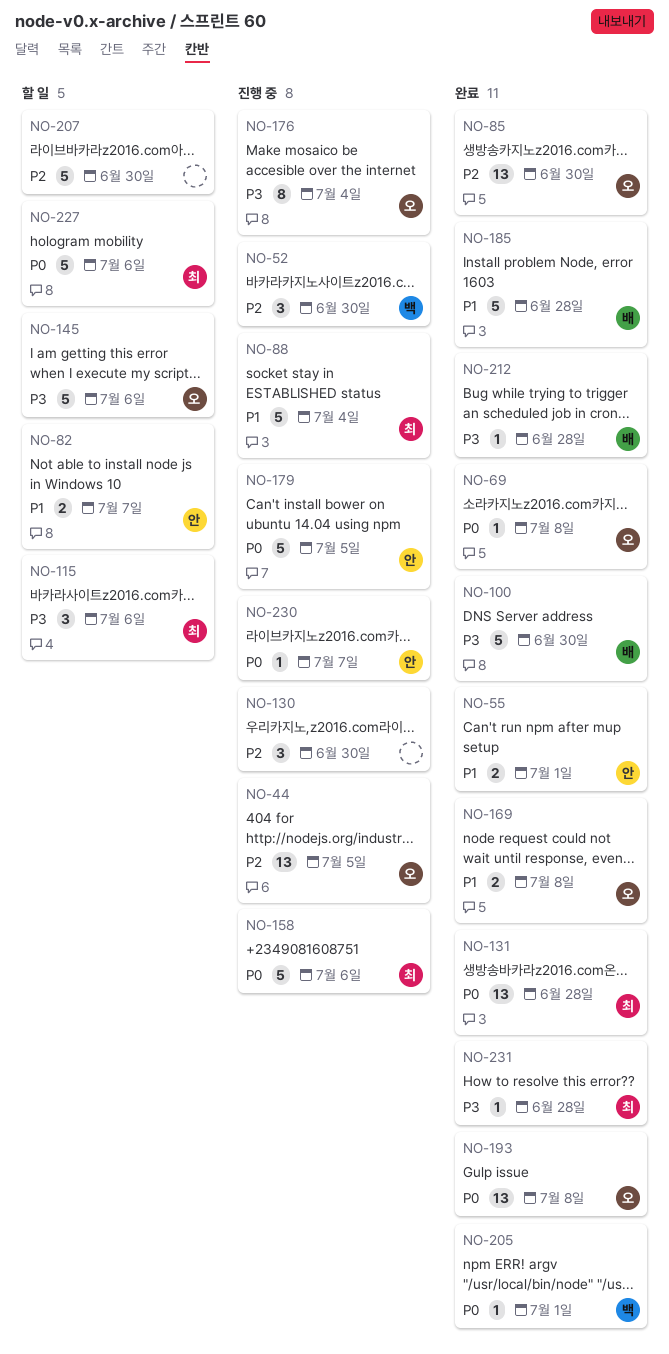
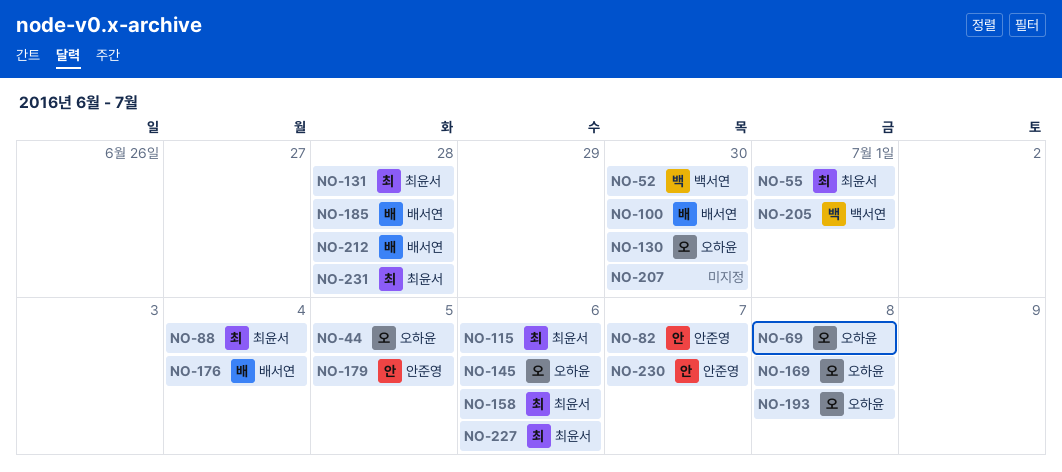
NO-55, owner: 안준영 -> 최윤서
NO-85: present -> none
NO-130, owner: none -> 오하윤
NO-176, owner: 오하윤 -> 배서연

